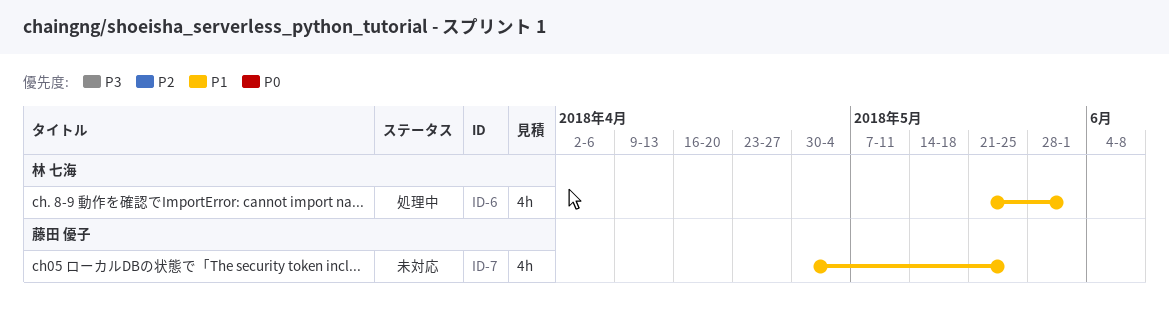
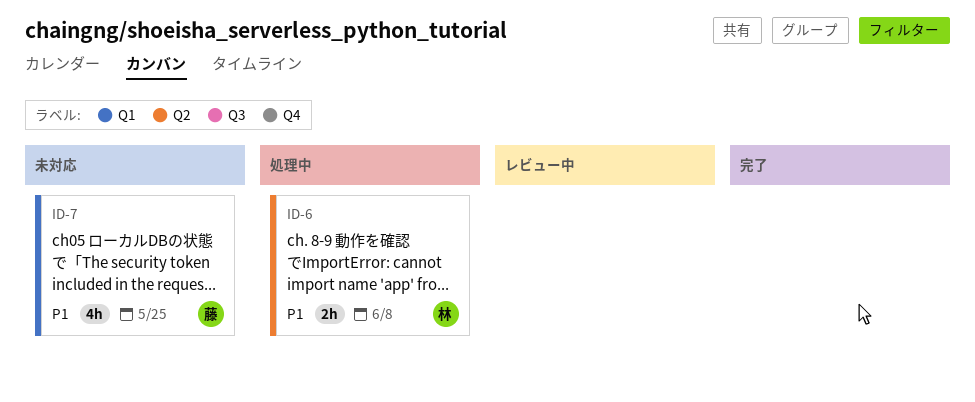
ID-6, estimate: 4h -> 2h
ID-6, due: Jun 1 -> Jun 8

